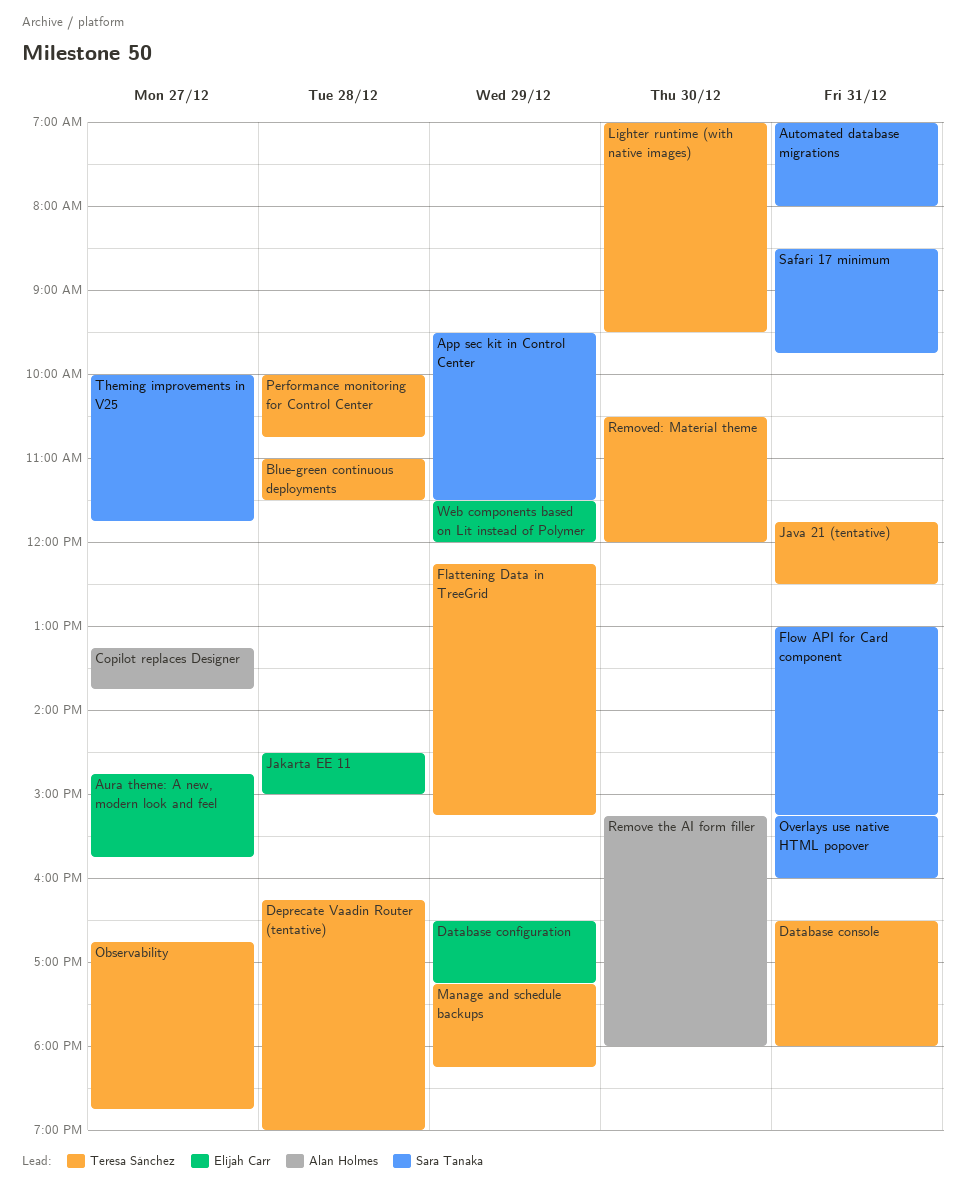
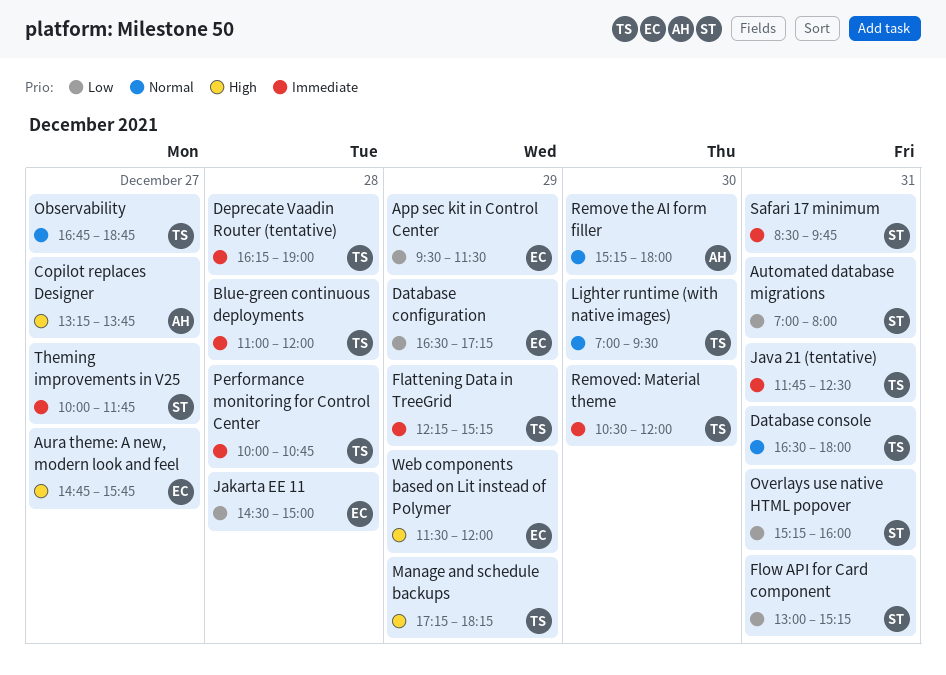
App sec kit in Control Center, owner: Sara Tanaka -> Elijah Carr
Blue-green continuous deployments, ends: 11:30 -> 12:00

